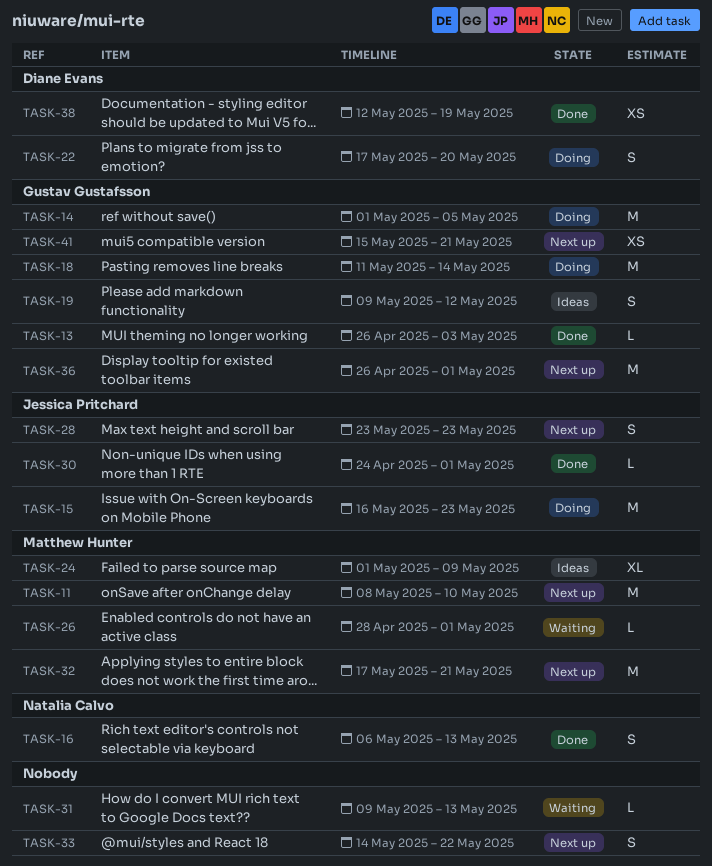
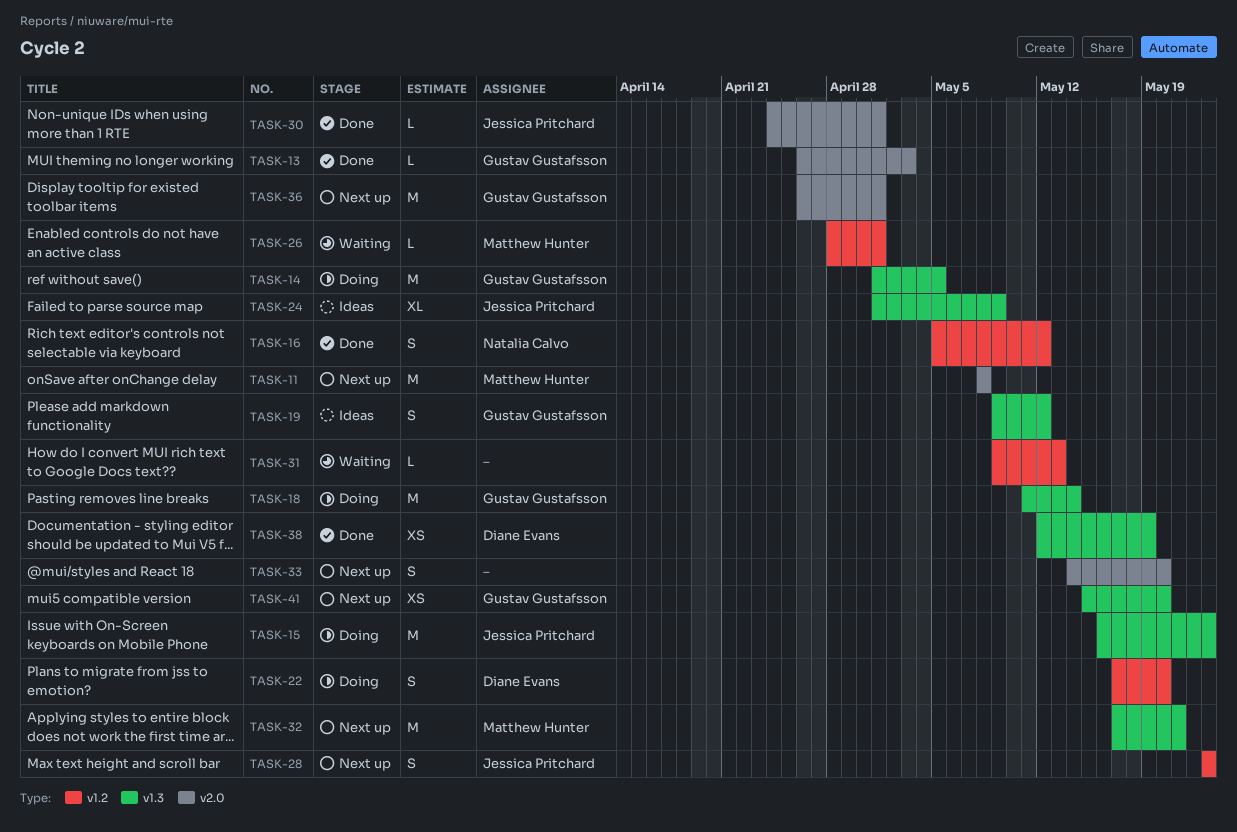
TASK-11, due: May 10 -> May 8
TASK-16, start: May 6 -> May 5
TASK-16, due: May 13 -> May 12
TASK-24, owner: Matthew Hunter -> Jessica Pritchard
TASK-33, due: May 22 -> May 20
TASK-41, due: May 21 -> May 20

